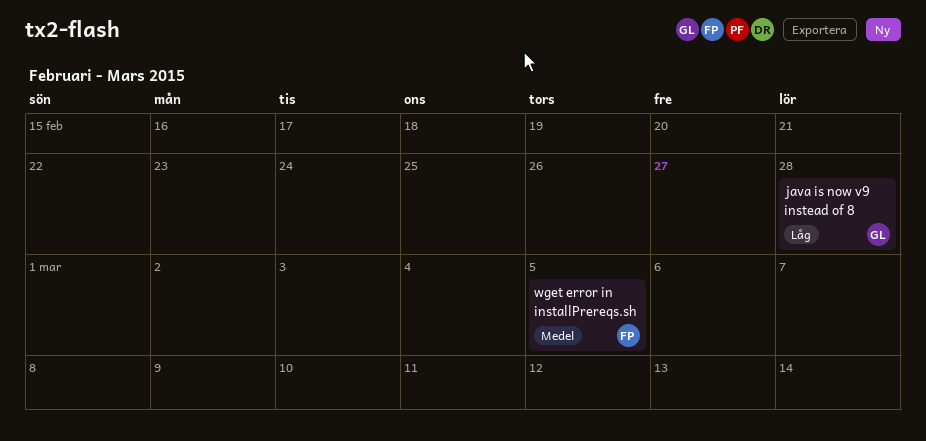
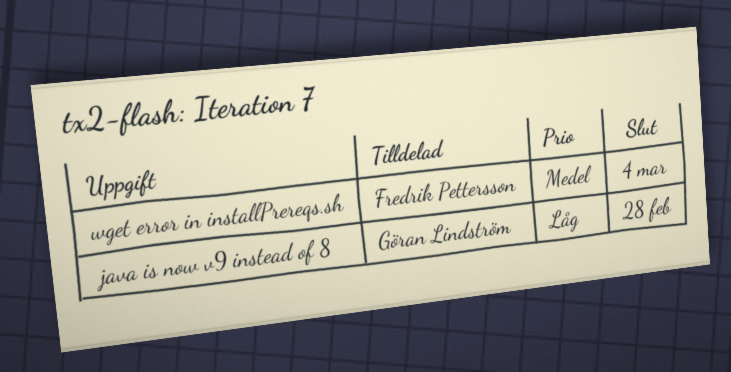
wget error in installPrereqs.sh, due: Mar 5 -> Mar 4

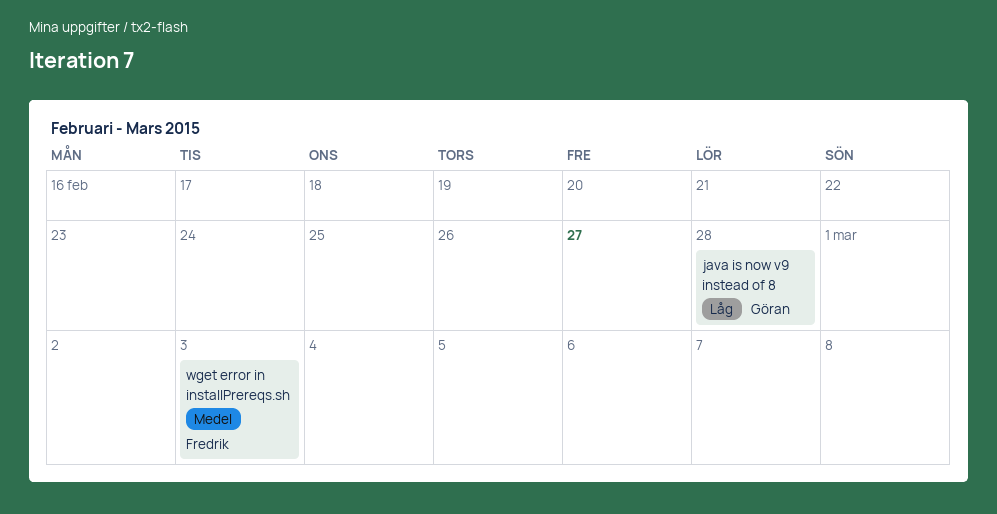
wget error in installPrereqs.sh, due: Mar 4 -> Mar 3

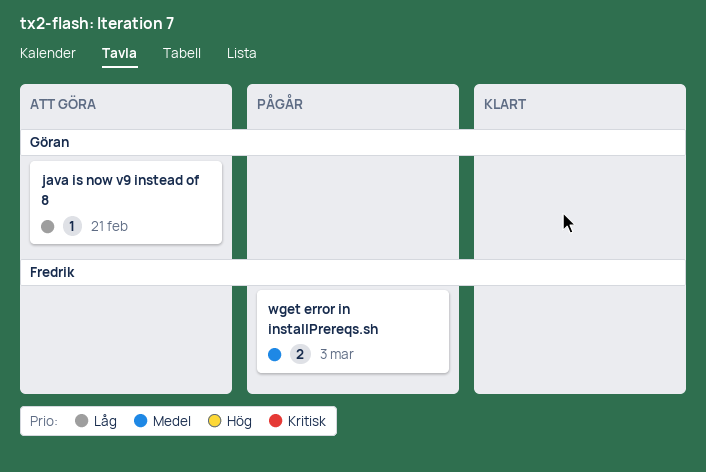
java is now v9 instead of 8, due: Feb 28 -> Feb 21

